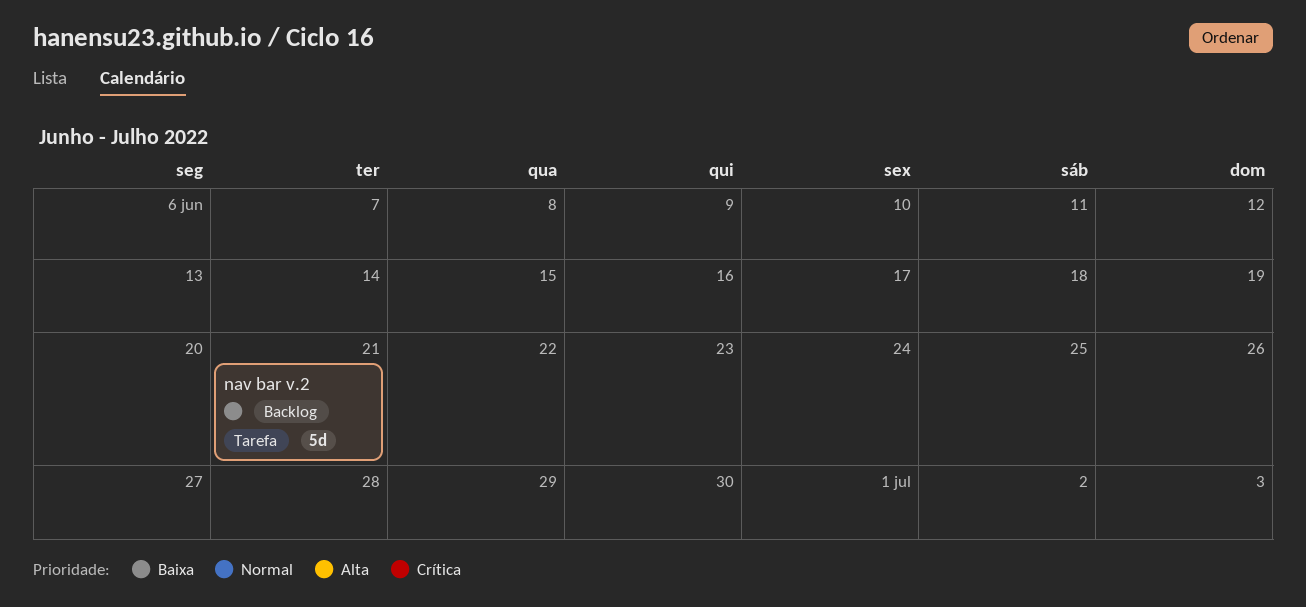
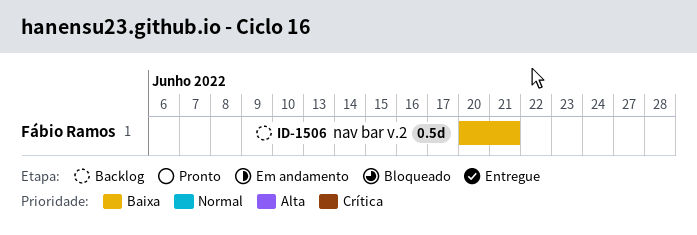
nav bar v.2, estimate: 5d -> 0.5d

